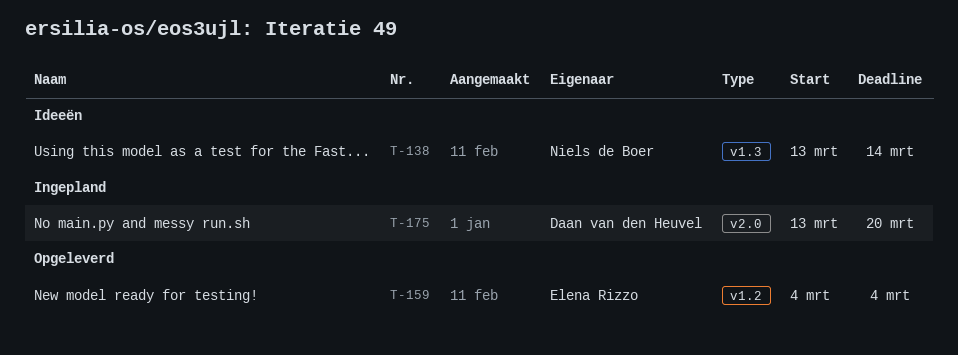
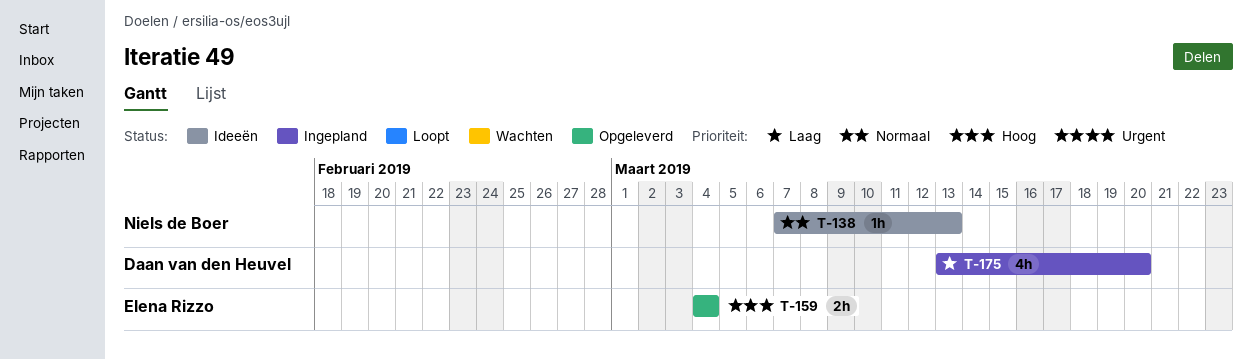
T-138, start: Mar 13 -> Mar 7
T-138, due: Mar 14 -> Mar 13

